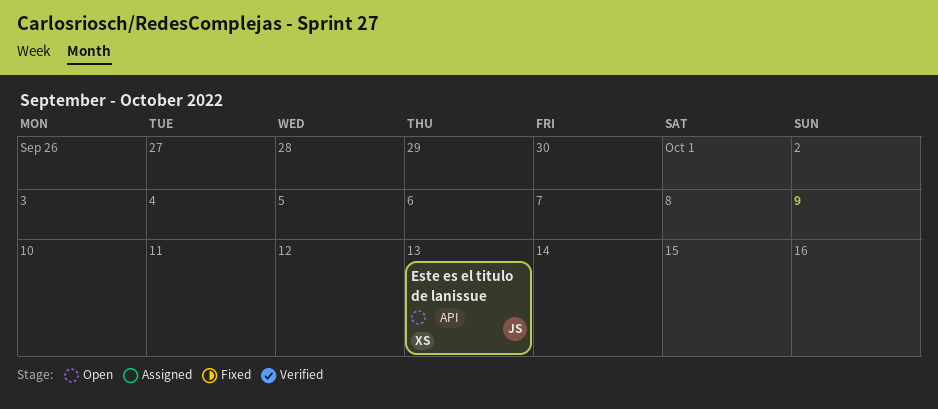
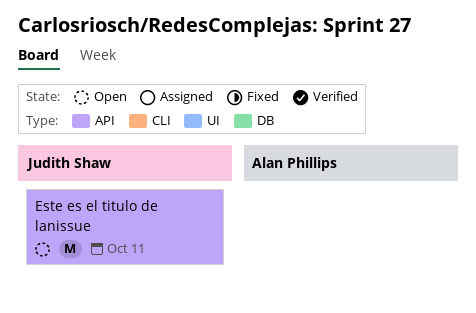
Este es el titulo de lanissue, estimate: XS -> M
Este es el titulo de lanissue, due: Oct 13 -> Oct 11

